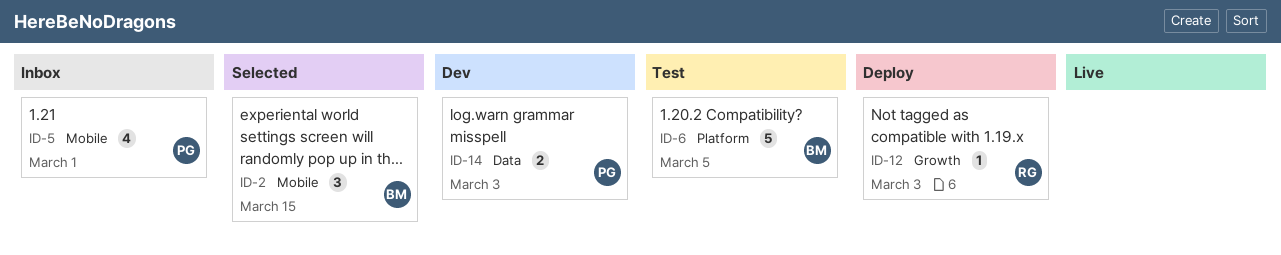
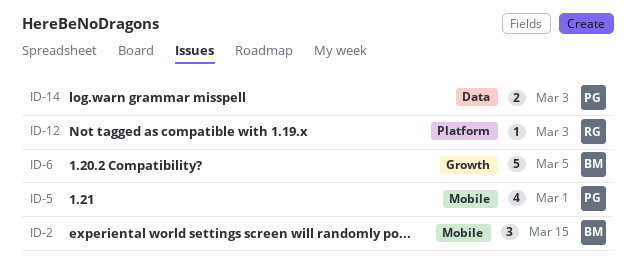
ID-6, label: Platform -> Growth
ID-12, label: Growth -> Platform

